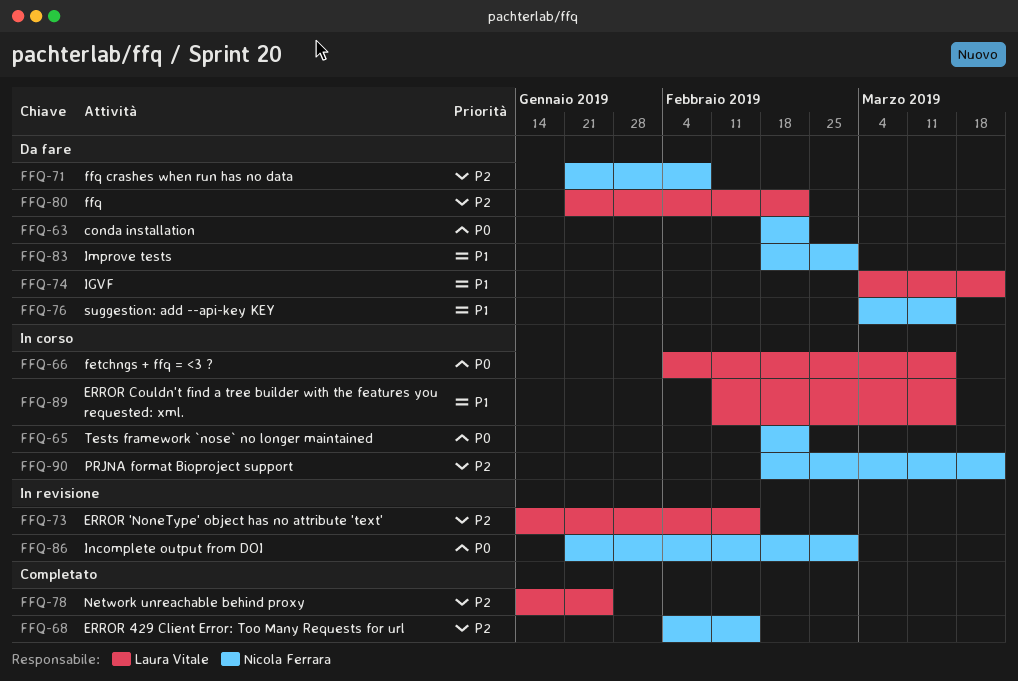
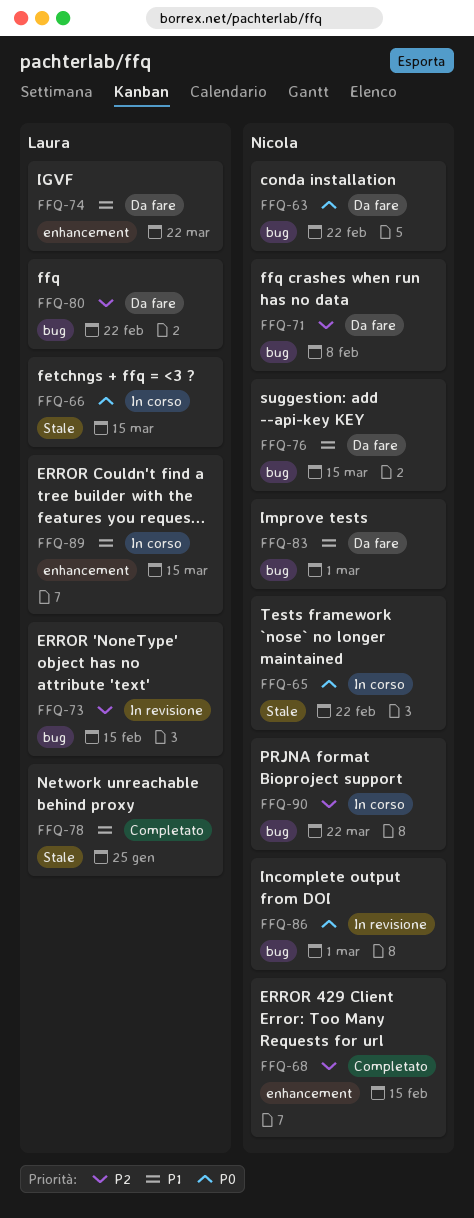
FFQ-78, priority: P2 -> P1

